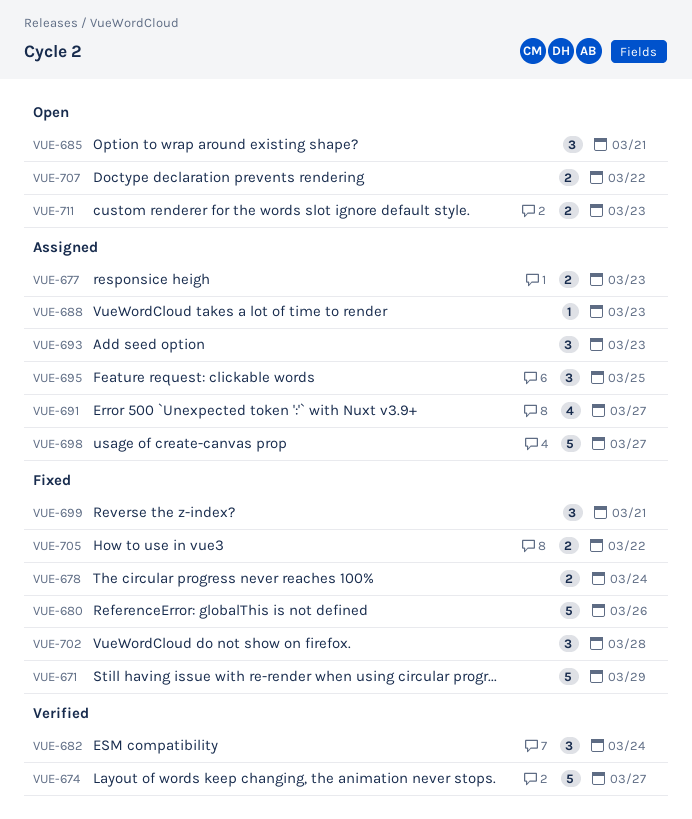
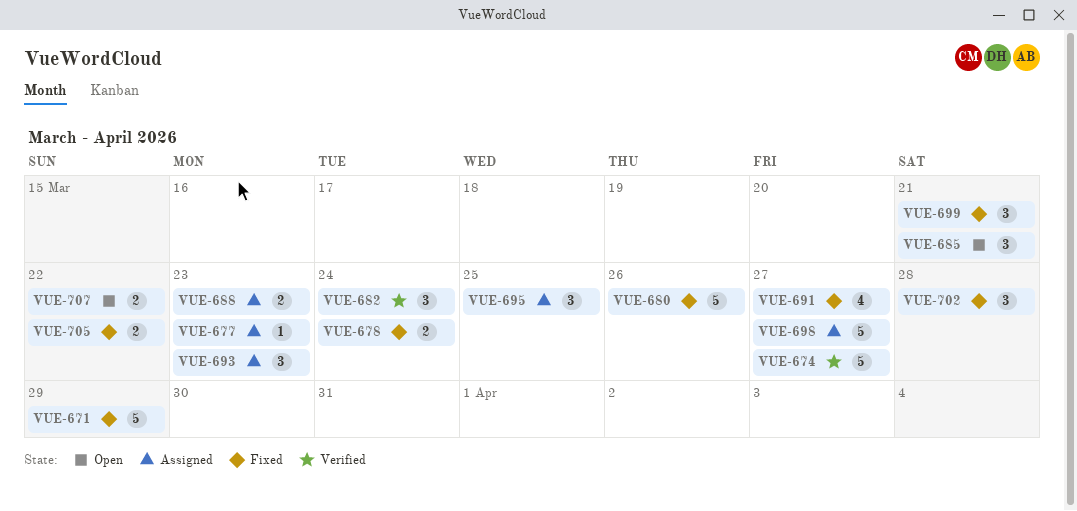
VUE-677, estimate: 2 -> 1
VUE-688, estimate: 1 -> 2
VUE-691, status: Assigned -> Fixed
VUE-711: present -> none

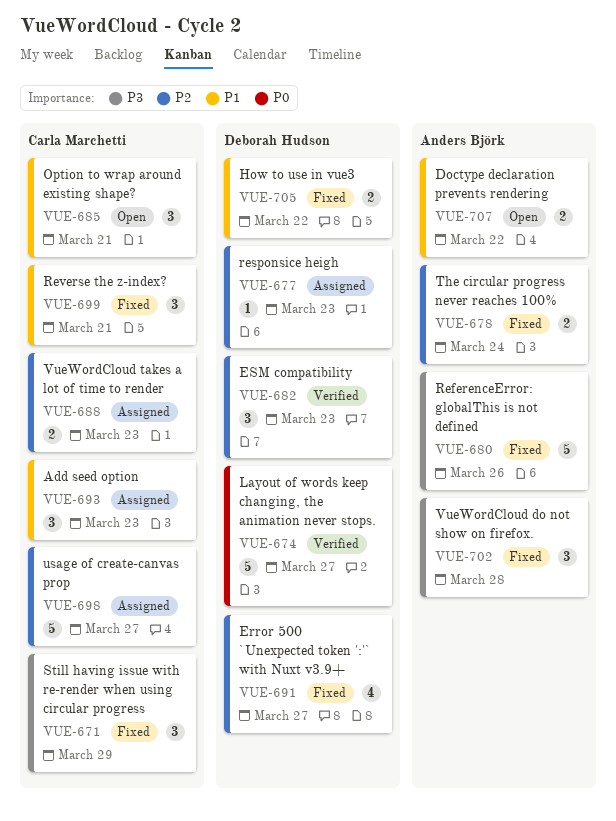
VUE-671, estimate: 5 -> 3
VUE-682, due: Mar 24 -> Mar 23
VUE-695: present -> none

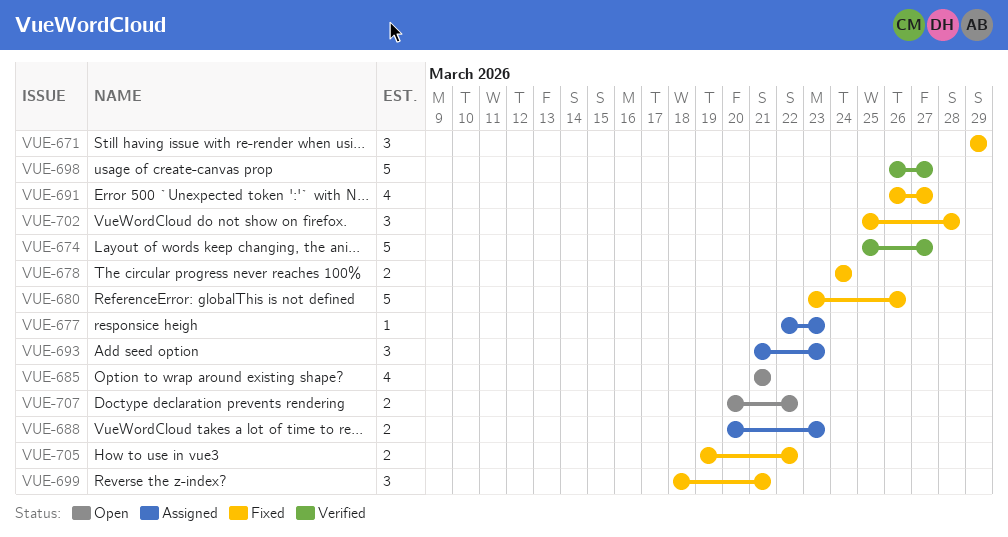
VUE-682: present -> none
VUE-685, estimate: 3 -> 4
VUE-698, status: Assigned -> Verified

